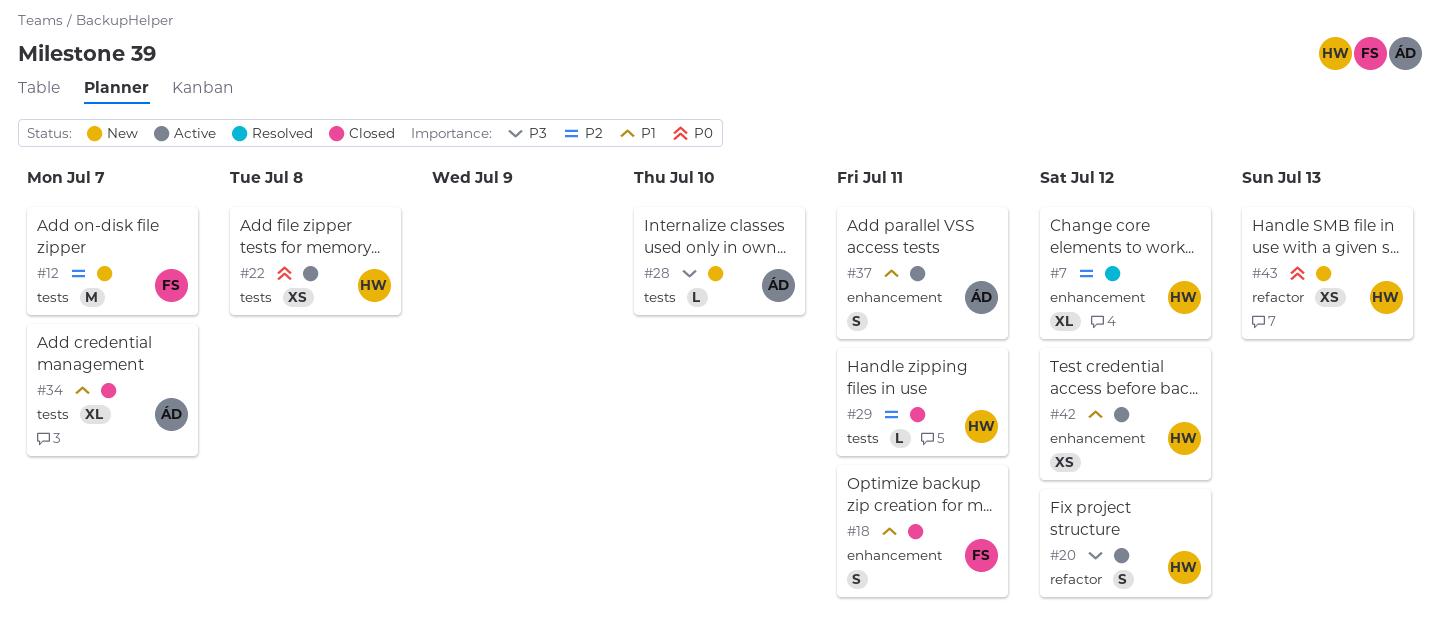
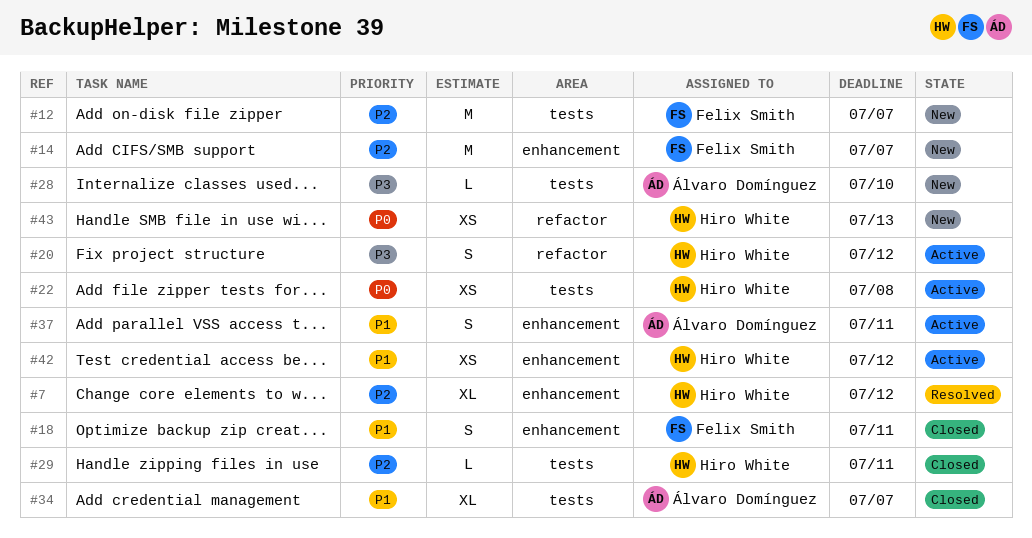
#14: none -> present

